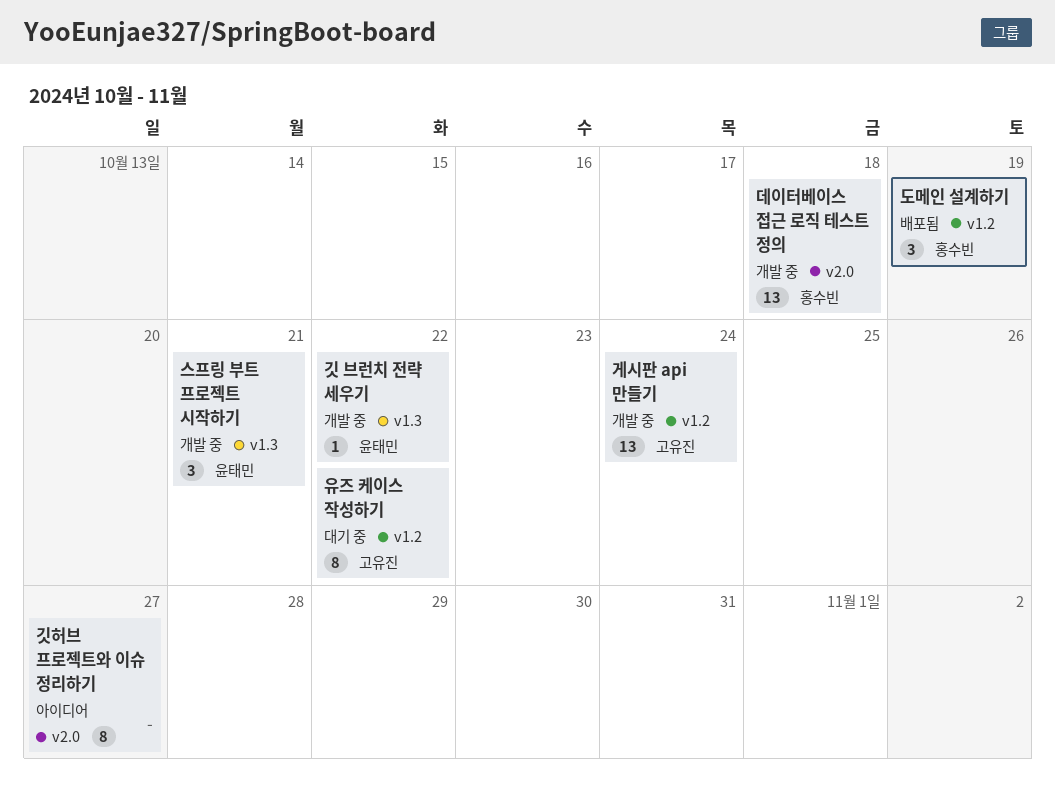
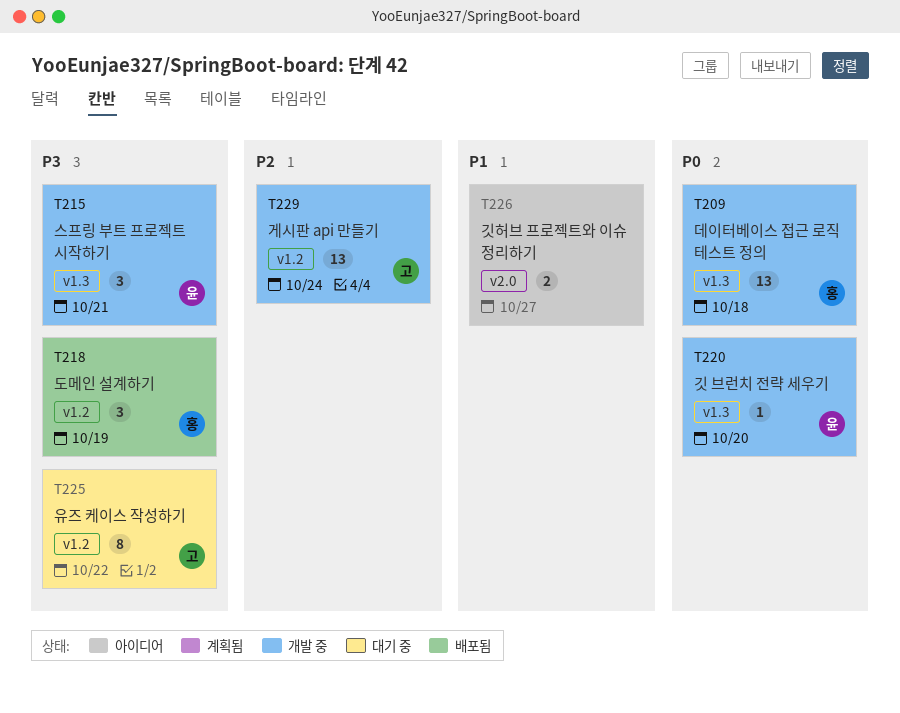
깃 브런치 전략 세우기, due: Oct 22 -> Oct 20
깃허브 프로젝트와 이슈 정리하기, estimate: 8 -> 2
데이터베이스 접근 로직 테스트 정의, label: v2.0 -> v1.3

